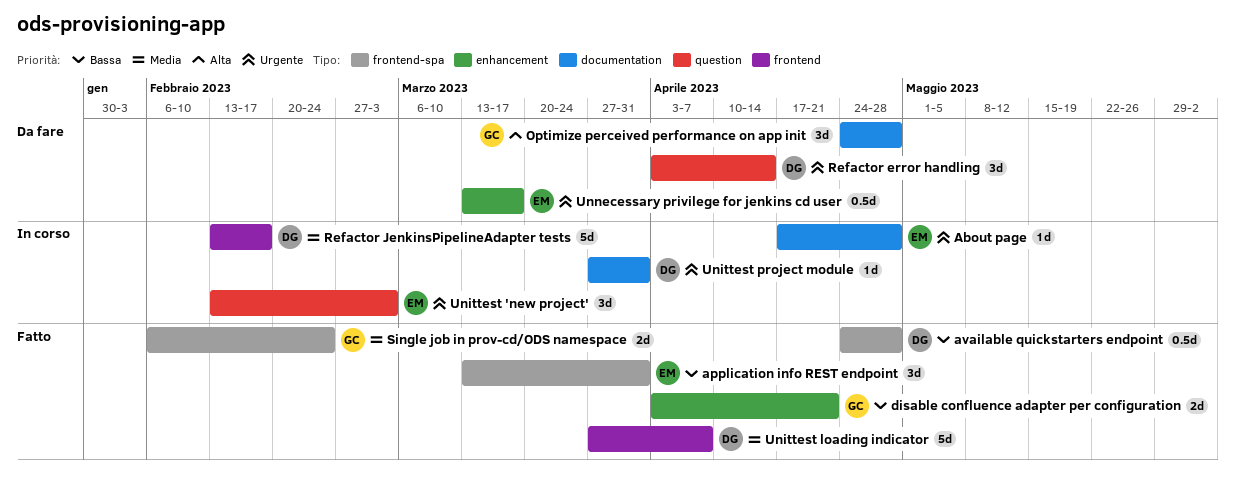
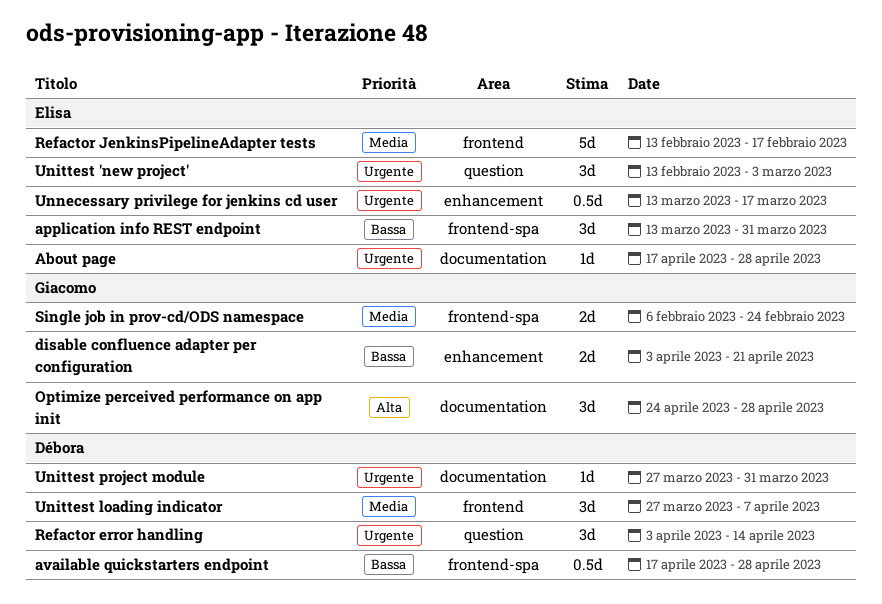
available quickstarters endpoint, start: Apr 24 -> Apr 17
Refactor JenkinsPipelineAdapter tests, owner: Débora -> Elisa
Unittest loading indicator, estimate: 5d -> 3d

